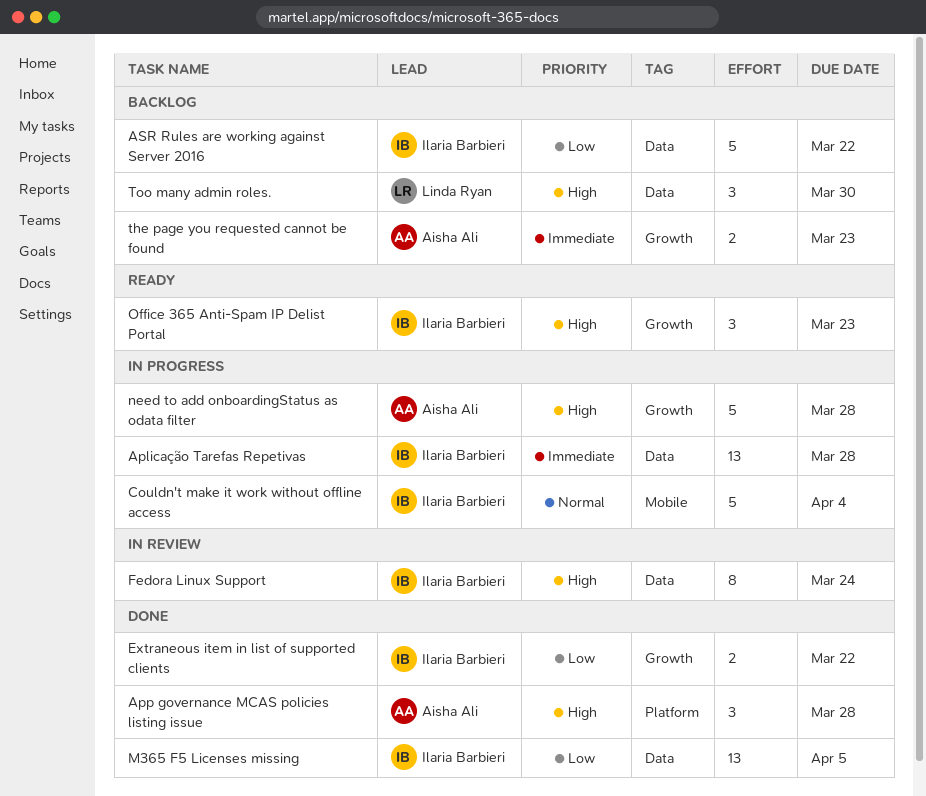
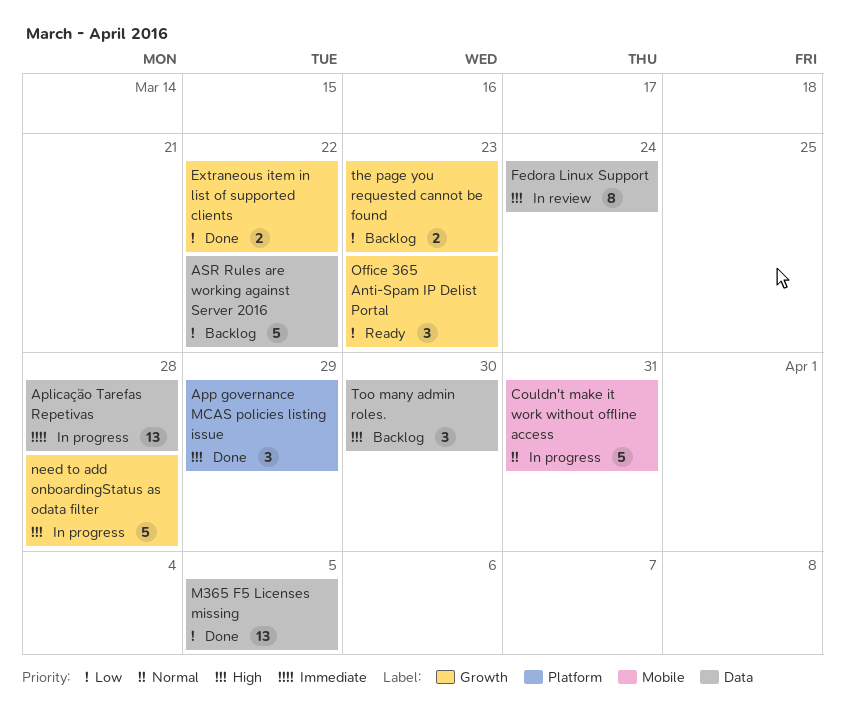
App governance MCAS policies listing issue, due: Mar 28 -> Mar 29
Couldn't make it work without offline access, due: Apr 4 -> Mar 31
Office 365 Anti-Spam IP Delist Portal, priority: High -> Low
the page you requested cannot be found, priority: Immediate -> Low

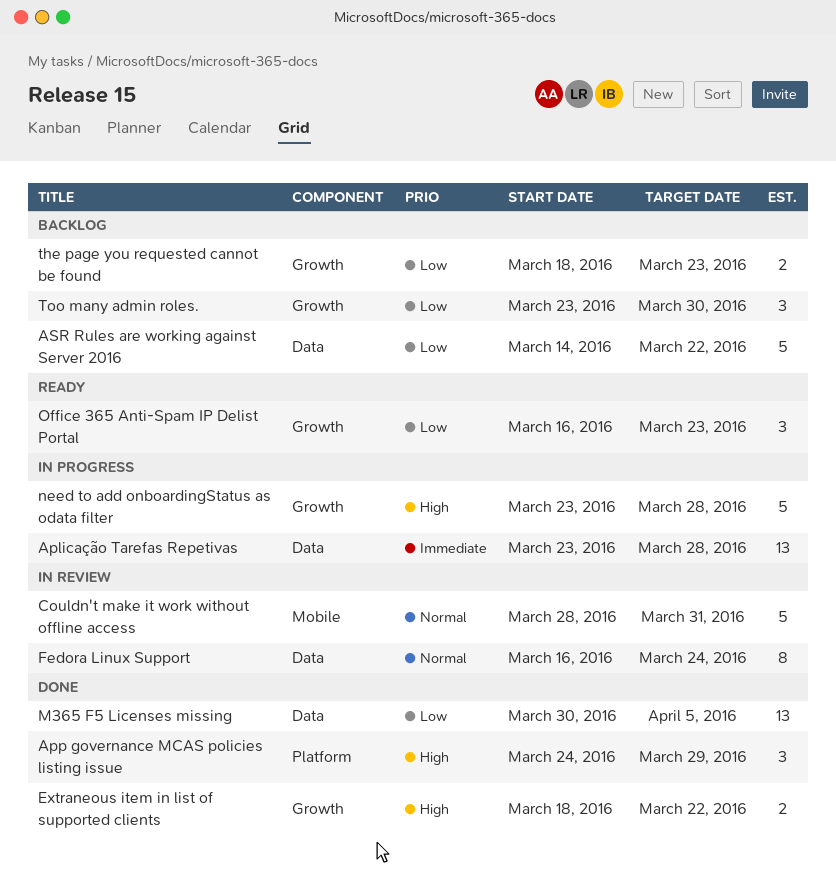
Couldn't make it work without offline access, status: In progress -> In review
Extraneous item in list of supported clients, priority: Low -> High
Fedora Linux Support, priority: High -> Normal
Too many admin roles., priority: High -> Low
Too many admin roles., label: Data -> Growth

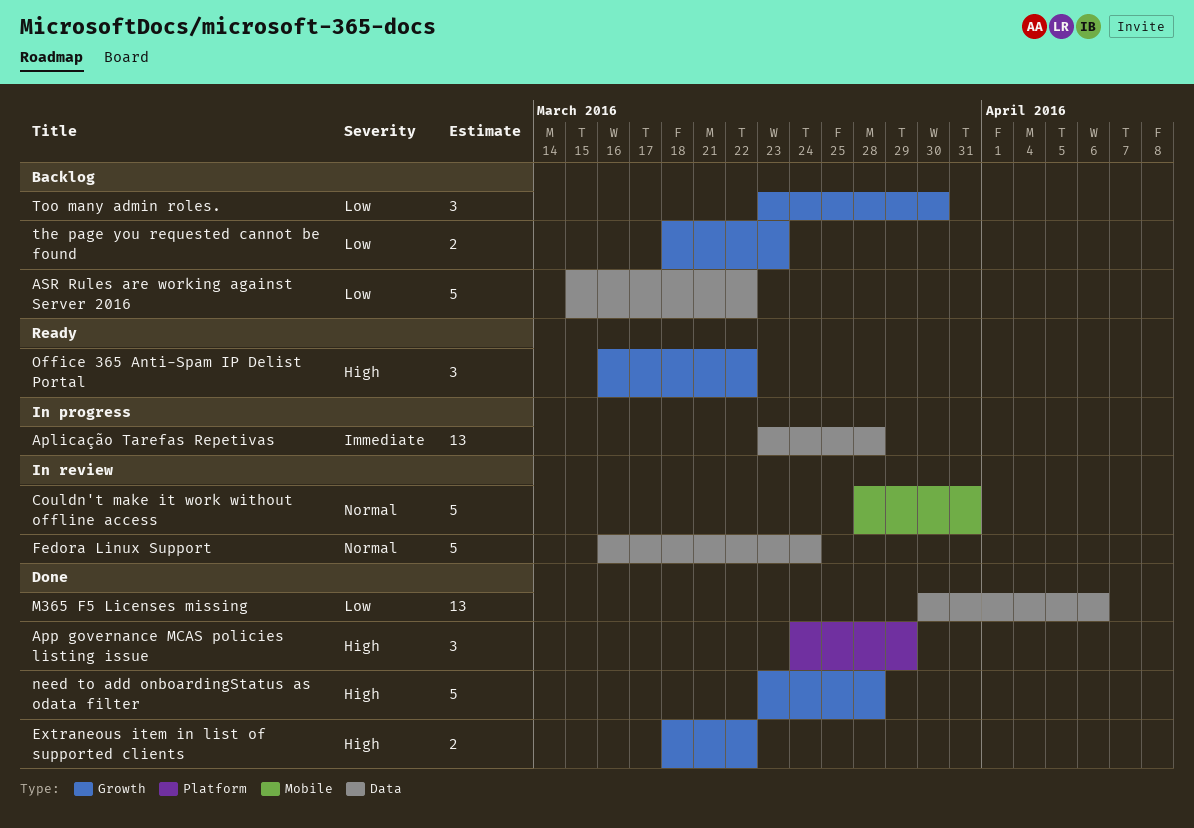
ASR Rules are working against Server 2016, start: Mar 14 -> Mar 15
Fedora Linux Support, estimate: 8 -> 5
M365 F5 Licenses missing, due: Apr 5 -> Apr 6
need to add onboardingStatus as odata filter, status: In progress -> Done
Office 365 Anti-Spam IP Delist Portal, priority: Low -> High
Office 365 Anti-Spam IP Delist Portal, due: Mar 23 -> Mar 22

